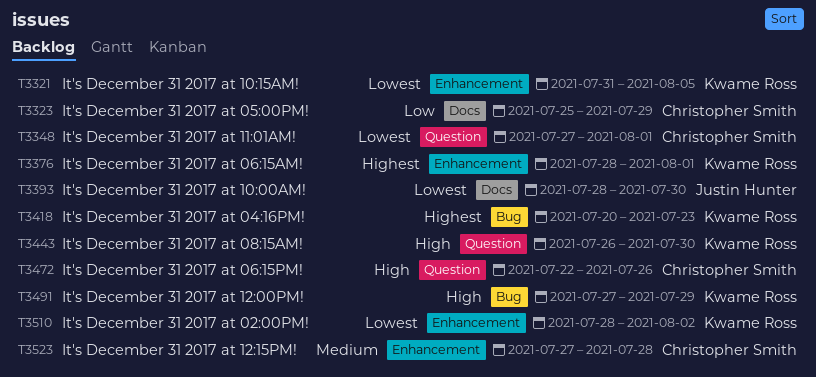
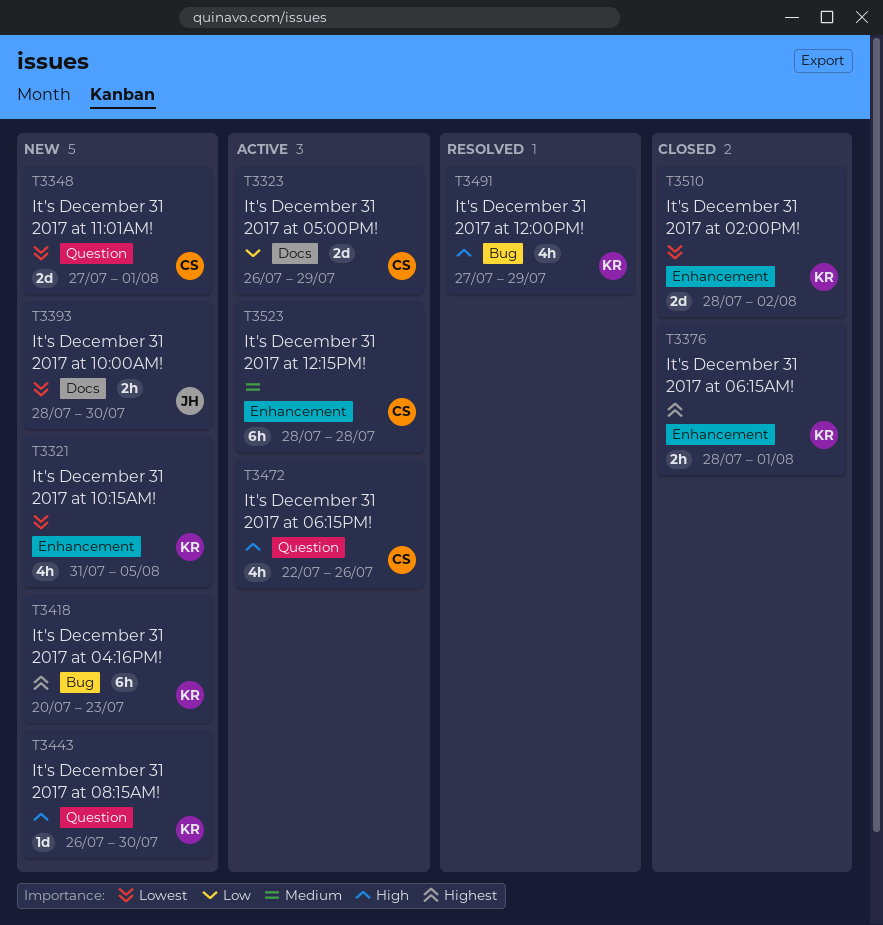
T3323, start: Jul 25 -> Jul 26
T3523, start: Jul 27 -> Jul 28

